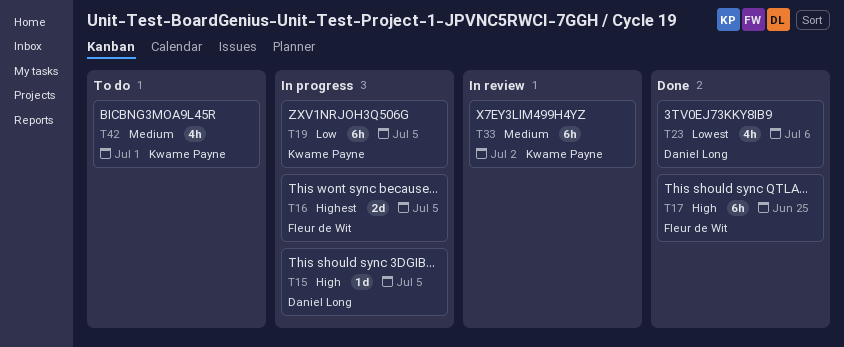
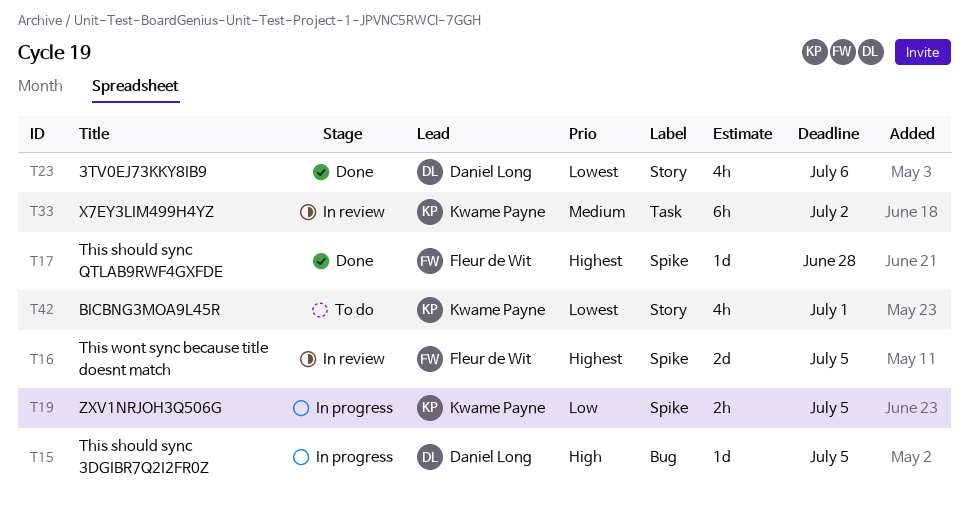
T16, status: In progress -> In review
T17, priority: High -> Highest
T17, estimate: 6h -> 1d
T17, due: Jun 25 -> Jun 28
T19, estimate: 6h -> 2h
T42, priority: Medium -> Lowest

